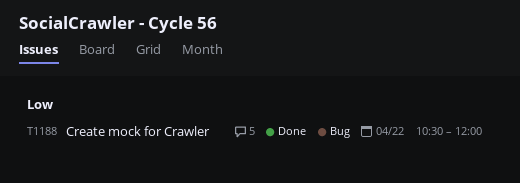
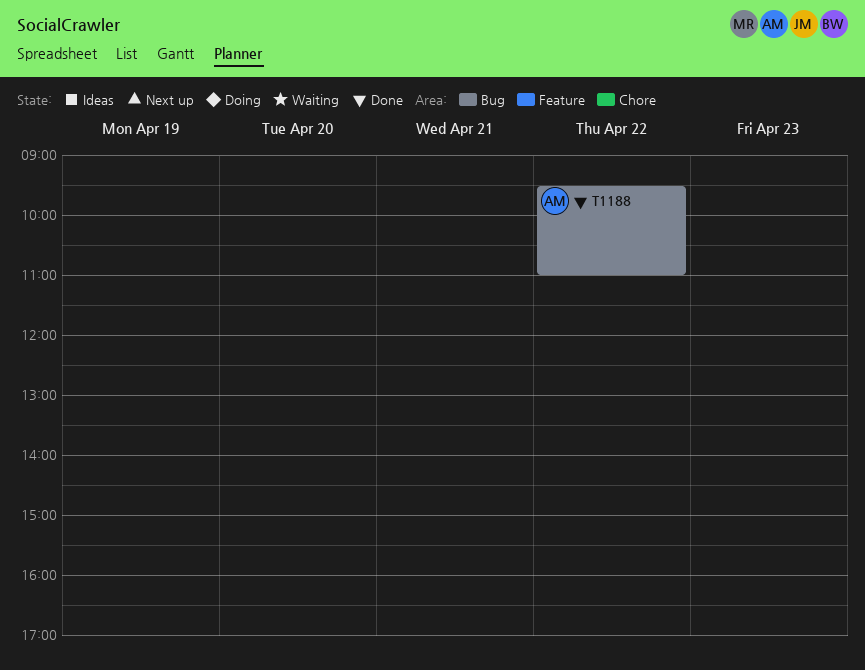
T1188, begins: 10:30 -> 09:30
T1188, ends: 12:00 -> 11:00

